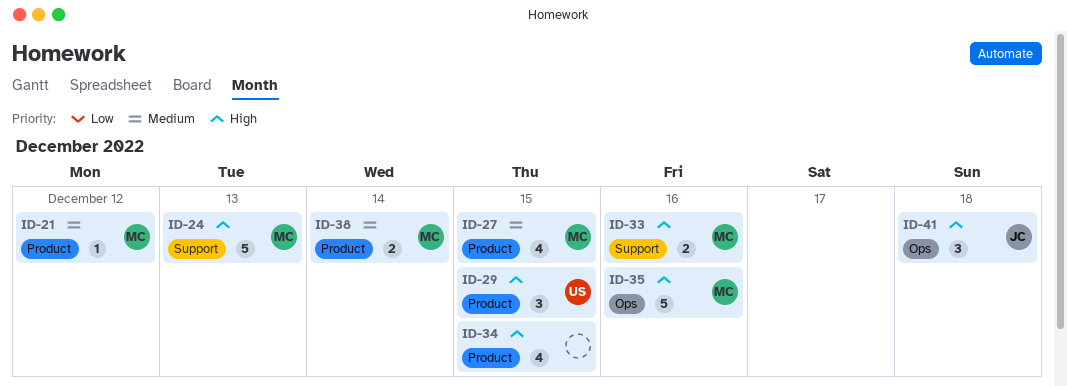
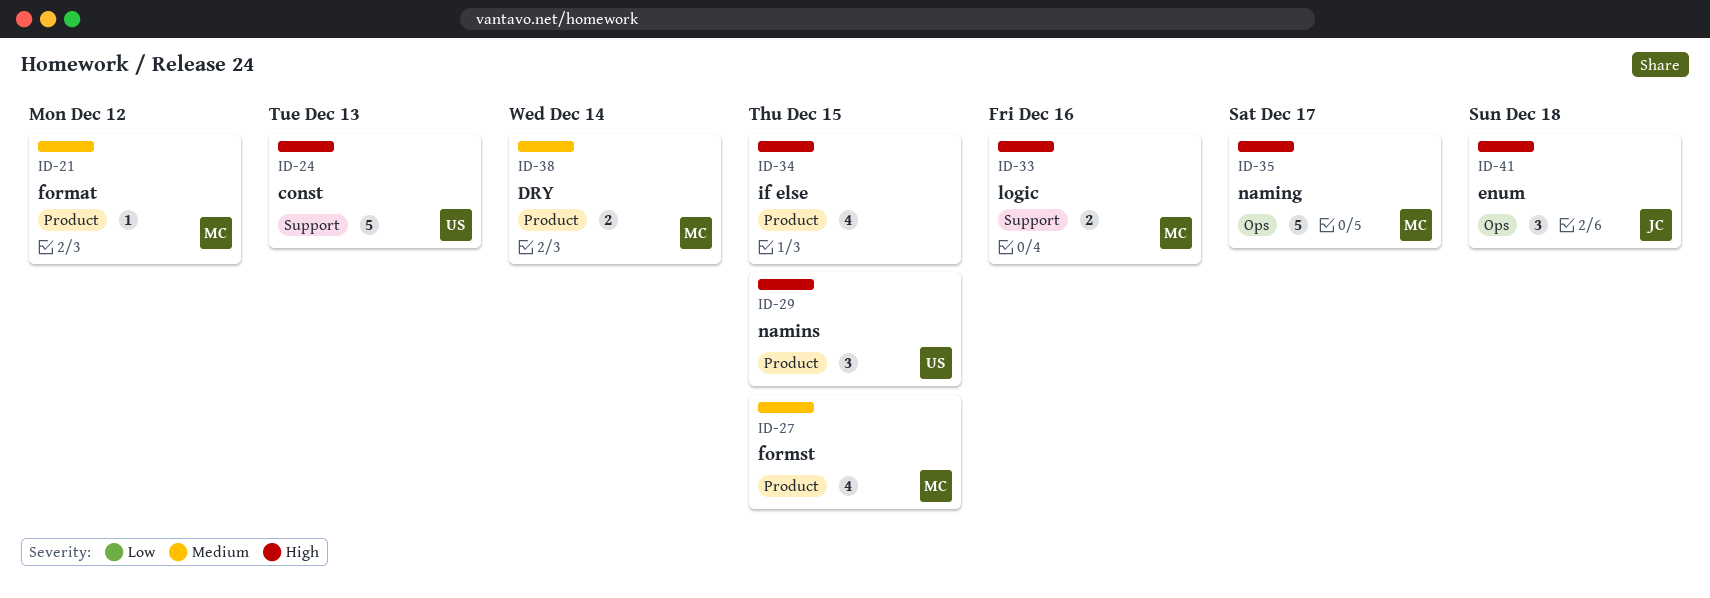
ID-24, owner: MC -> US
ID-35, due: Dec 16 -> Dec 17

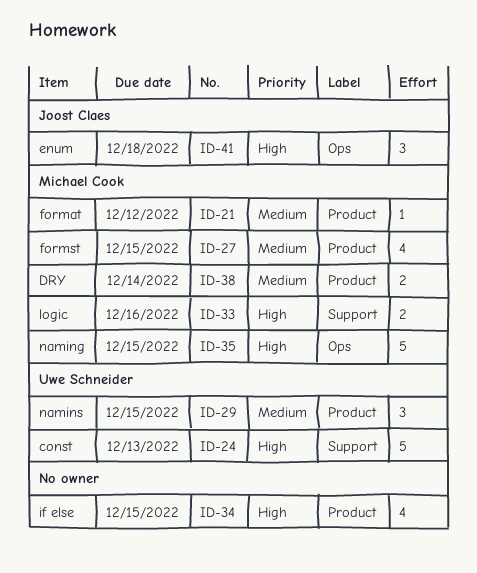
ID-29, priority: High -> Medium
ID-35, due: Dec 17 -> Dec 15

